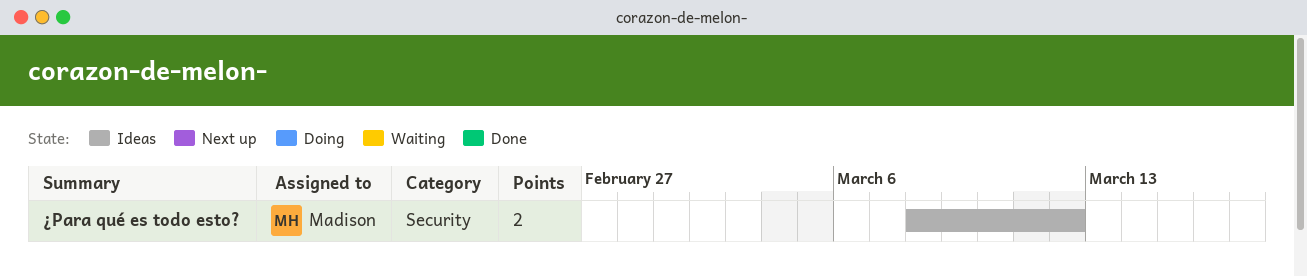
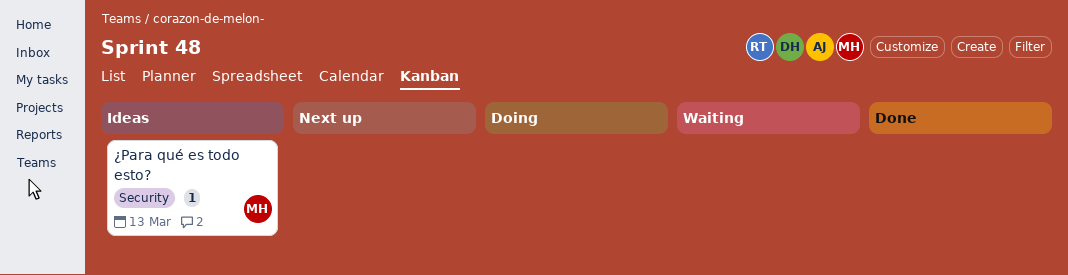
¿Para qué es todo esto?, estimate: 2 -> 1
¿Para qué es todo esto?, due: Mar 12 -> Mar 13

